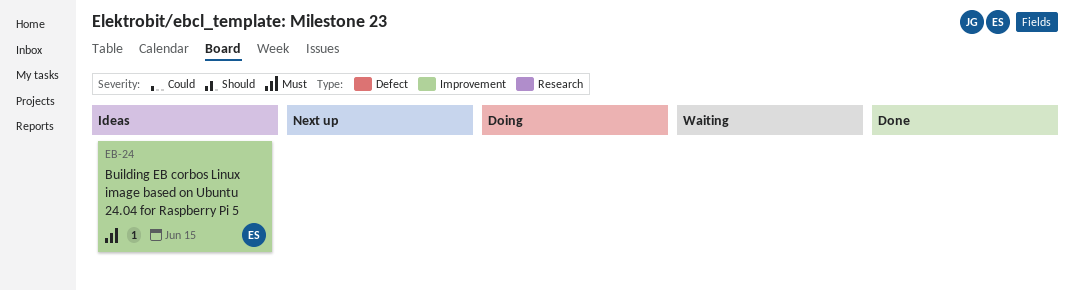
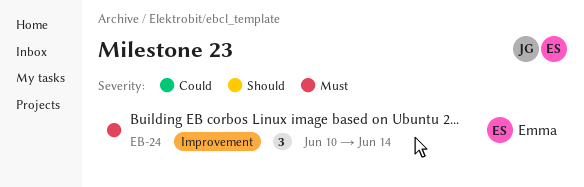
EB-24, estimate: 1 -> 3
EB-24, due: Jun 15 -> Jun 14

